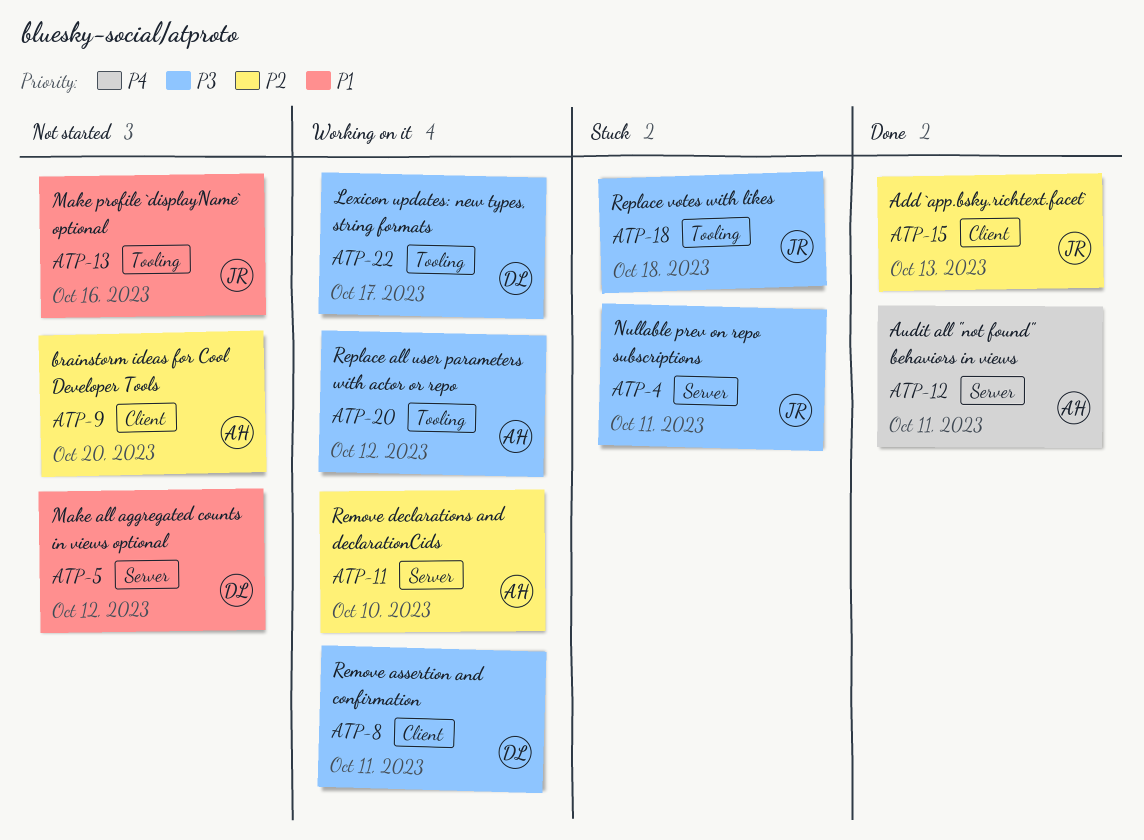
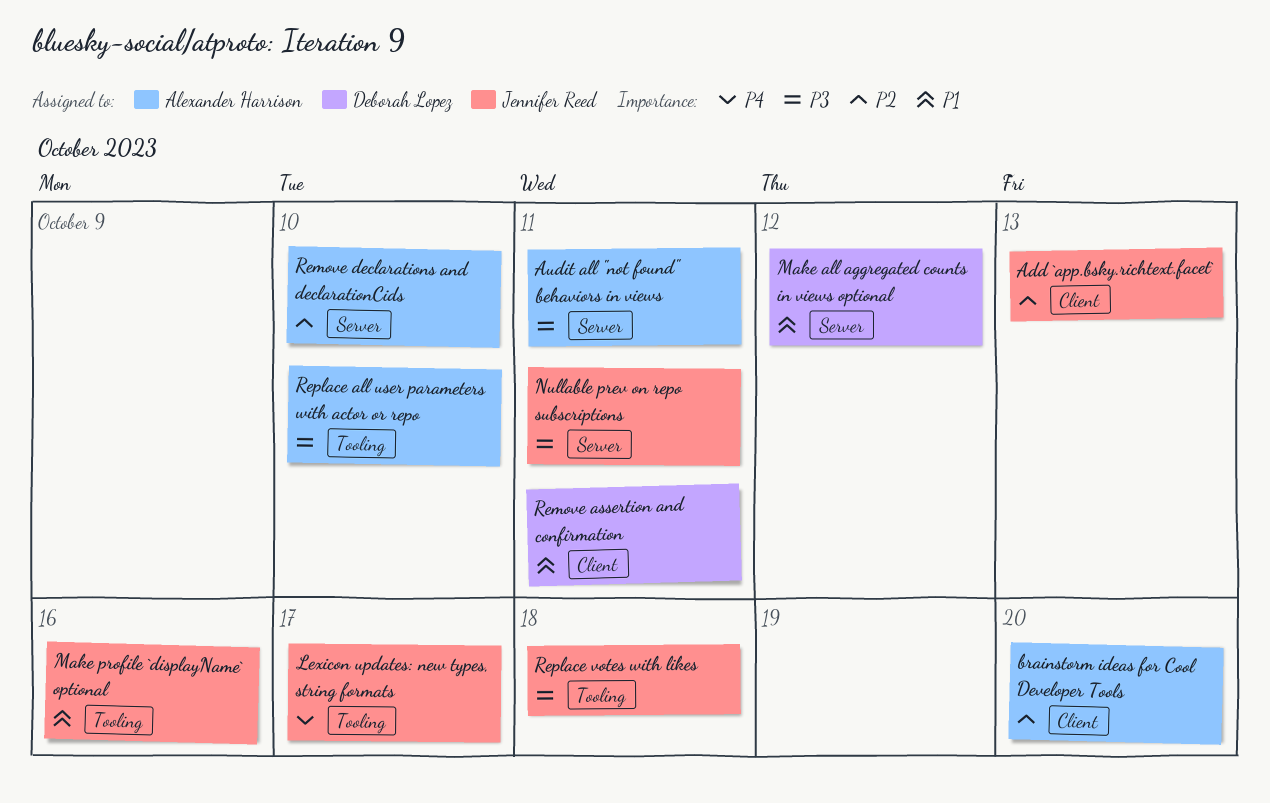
Audit all "not found" behaviors in views, priority: P4 -> P3
Lexicon updates: new types, string formats, owner: Deborah Lopez -> Jennifer Reed
Lexicon updates: new types, string formats, priority: P3 -> P4
Remove assertion and confirmation, priority: P3 -> P1
Replace all user parameters with actor or repo, due: Oct 12 -> Oct 10

